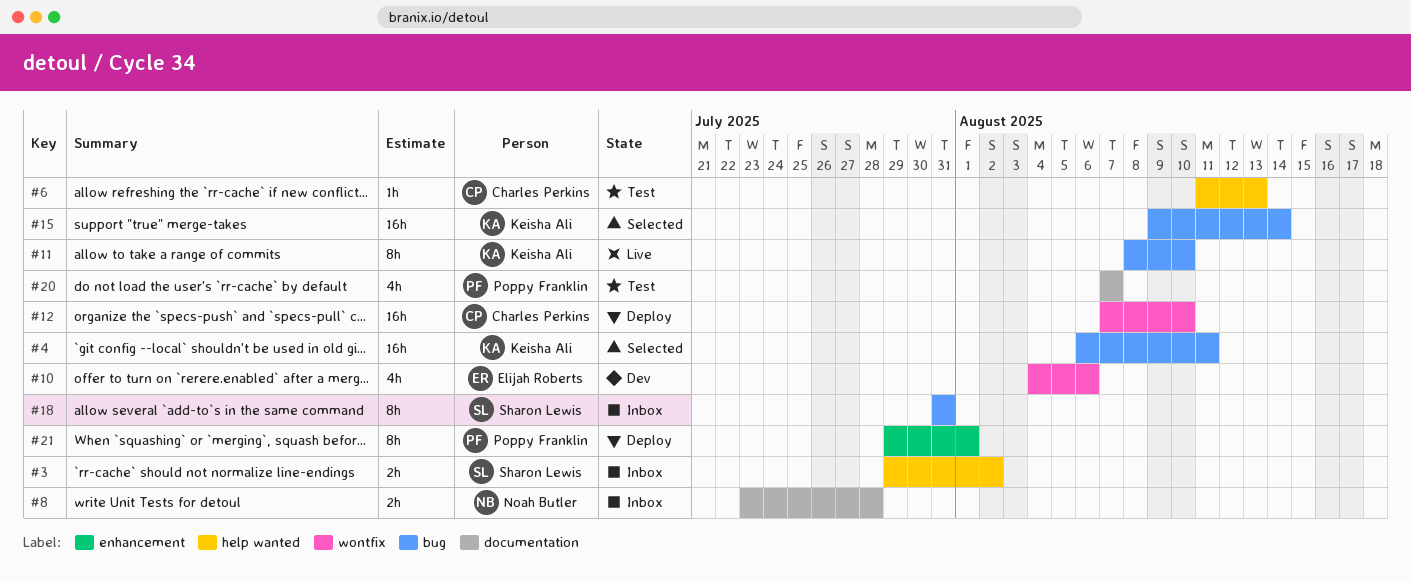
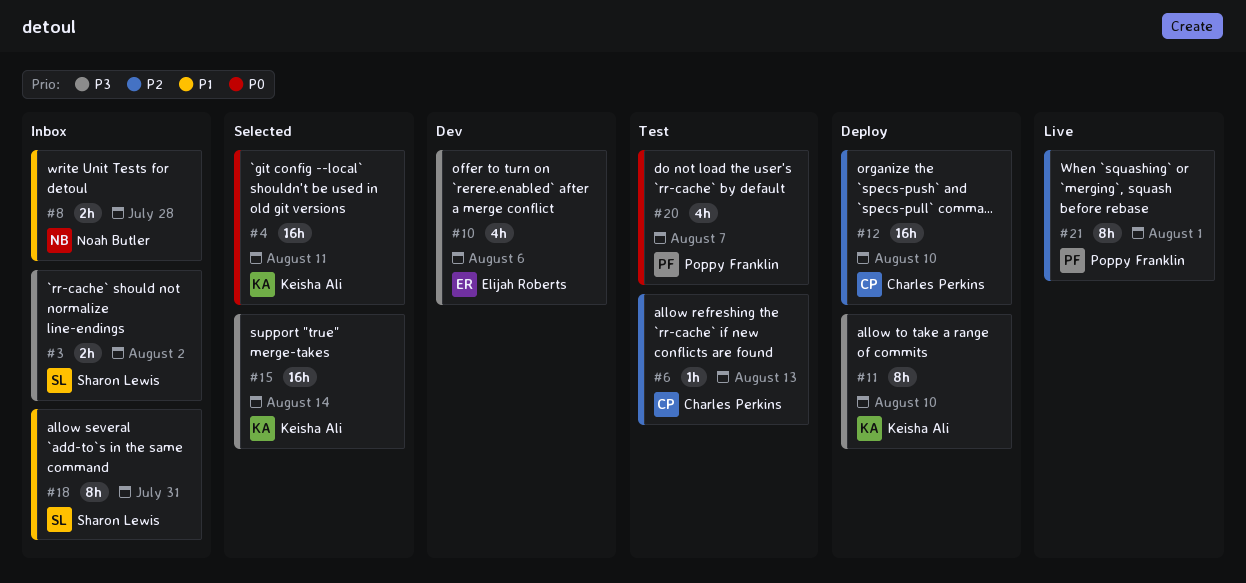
#11, status: Live -> Deploy
#21, status: Deploy -> Live

